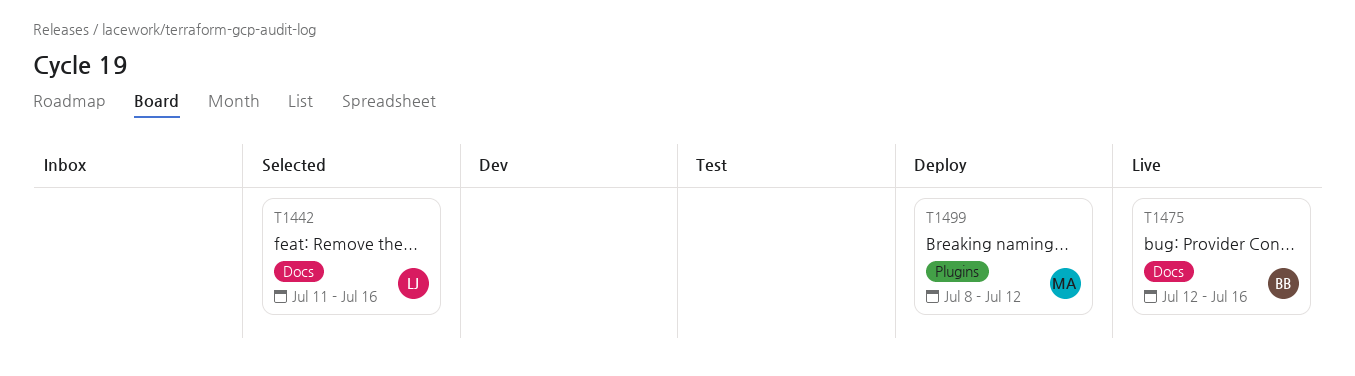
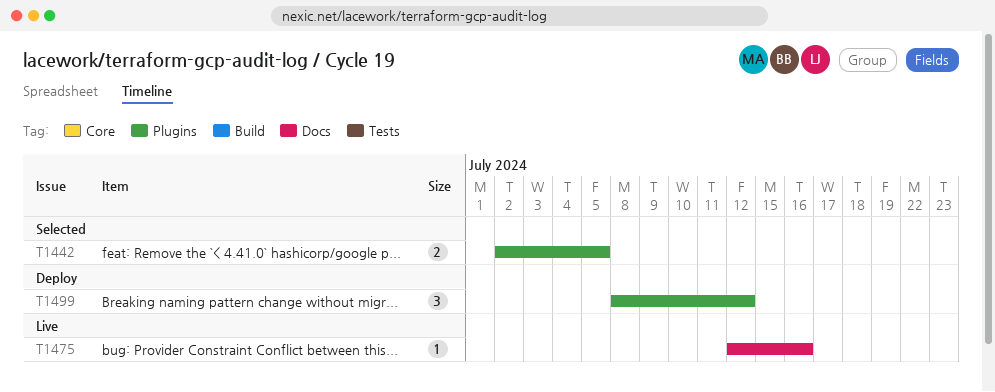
T1442, label: Docs -> Plugins
T1442, start: Jul 11 -> Jul 2
T1442, due: Jul 16 -> Jul 5

